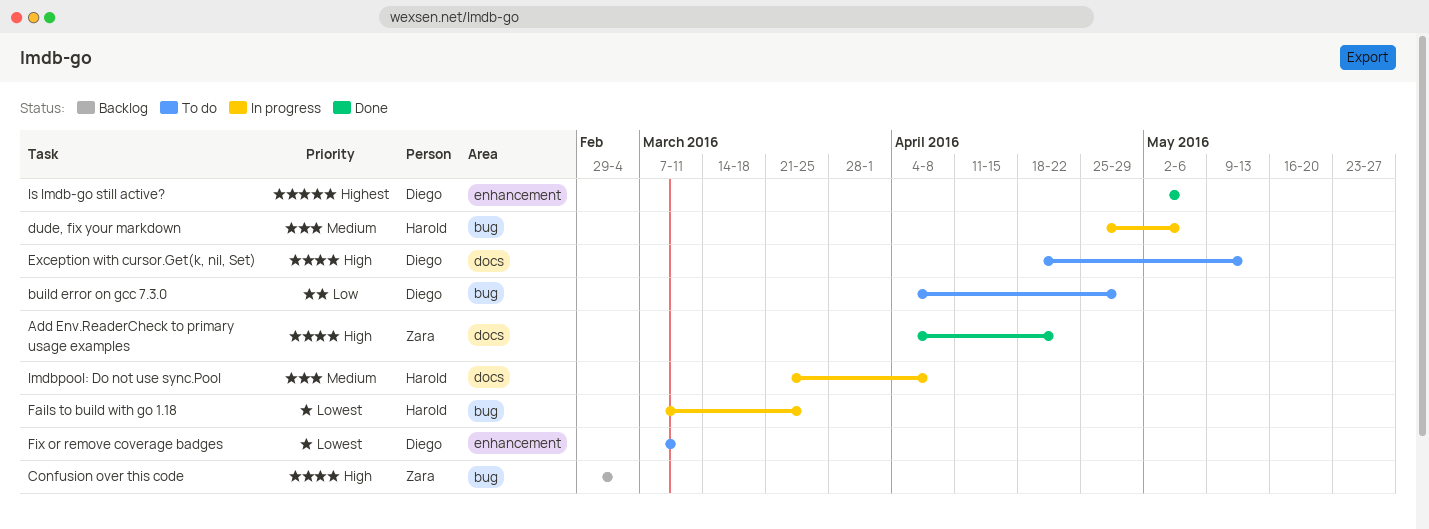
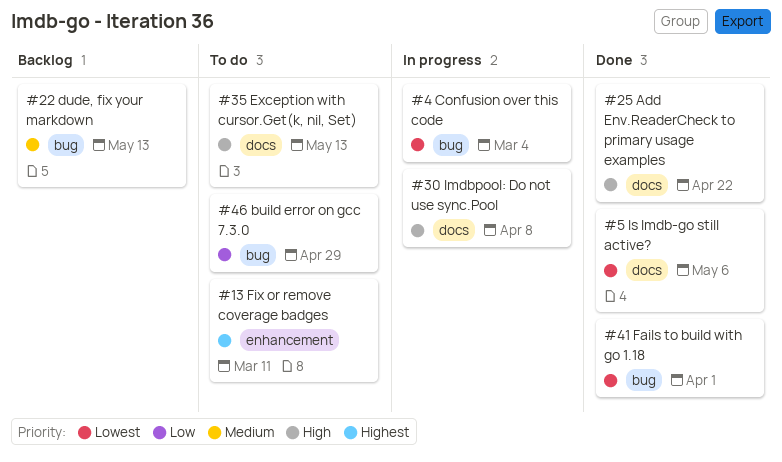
Confusion over this code, status: Backlog -> In progress
Confusion over this code, priority: High -> Lowest
dude, fix your markdown, status: In progress -> Backlog
dude, fix your markdown, due: May 6 -> May 13
Fails to build with go 1.18, status: In progress -> Done
Fails to build with go 1.18, due: Mar 25 -> Apr 1
Fix or remove coverage badges, priority: Lowest -> Highest
Is lmdb-go still active?, priority: Highest -> Lowest
Is lmdb-go still active?, label: enhancement -> docs
lmdbpool: Do not use sync.Pool, priority: Medium -> High

